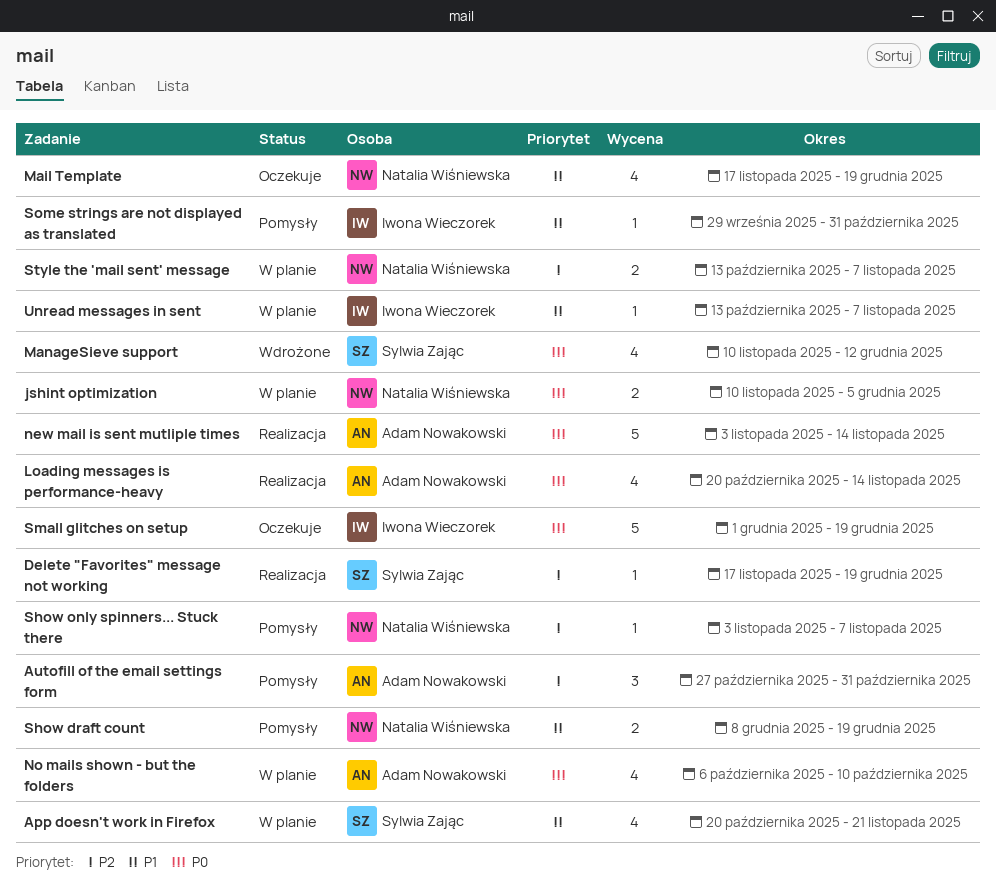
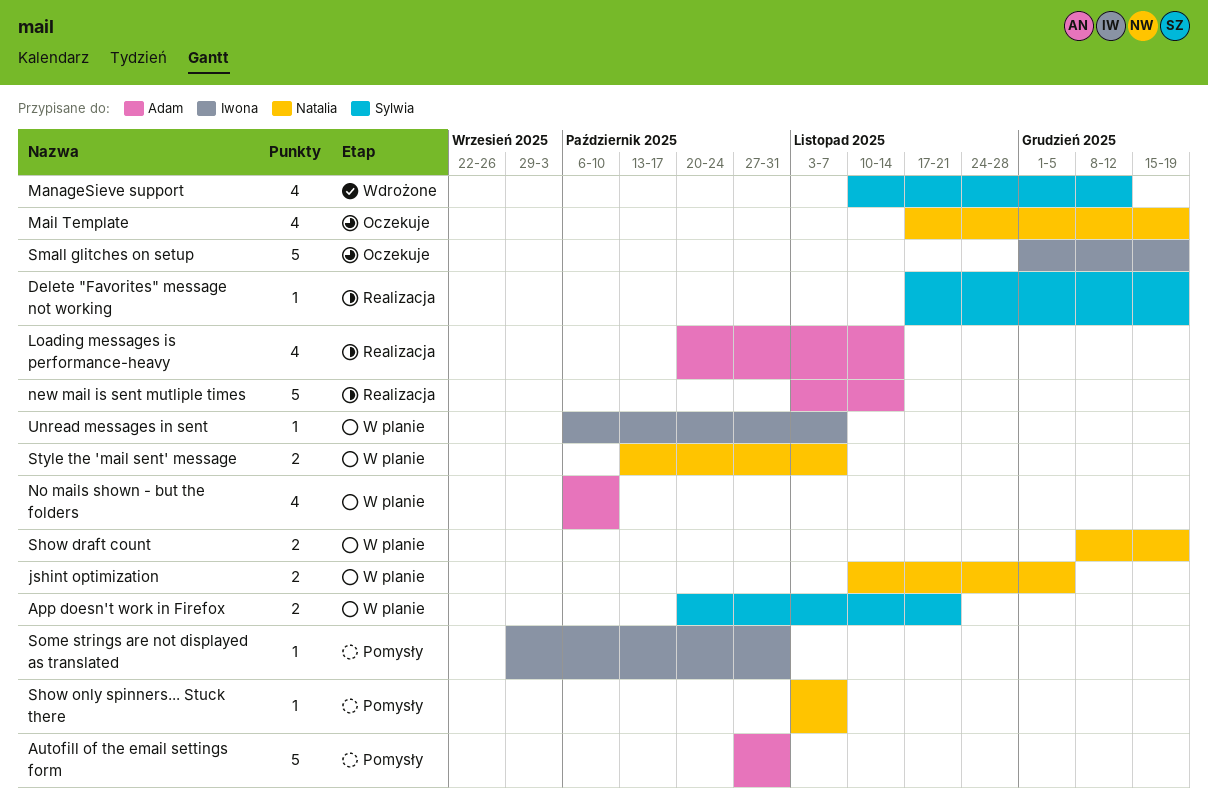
App doesn't work in Firefox, estimate: 4 -> 2
Autofill of the email settings form, estimate: 3 -> 5
Show draft count, status: Pomysły -> W planie
Unread messages in sent, start: Oct 13 -> Oct 6

